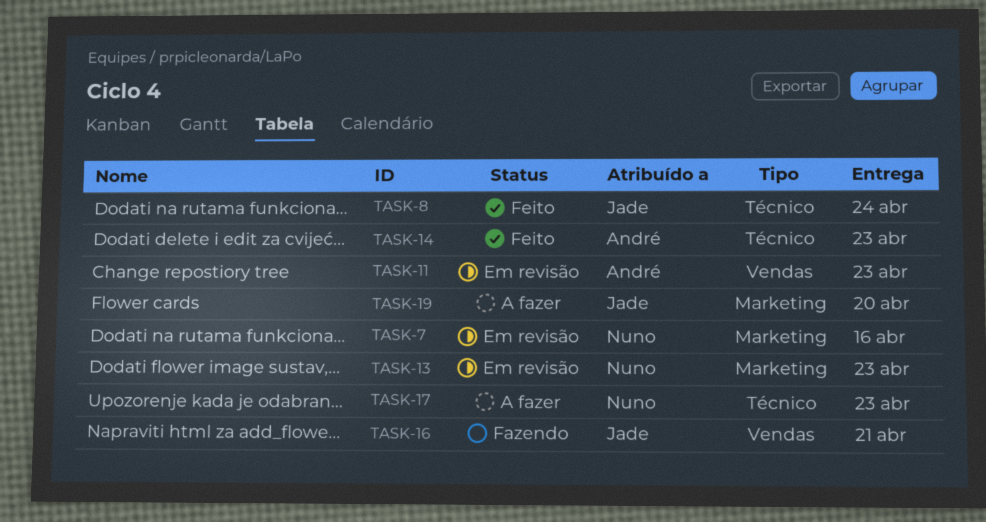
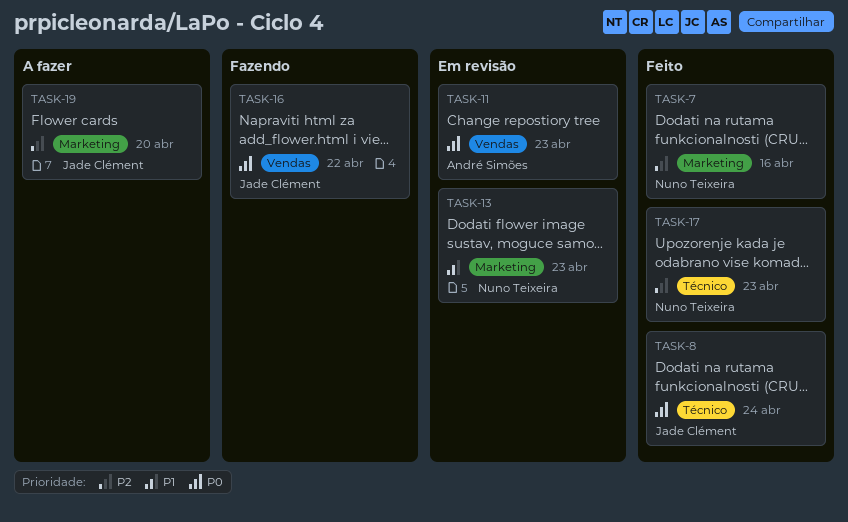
TASK-7, status: Em revisão -> Feito
TASK-14: present -> none
TASK-16, due: Apr 21 -> Apr 22
TASK-17, status: A fazer -> Feito

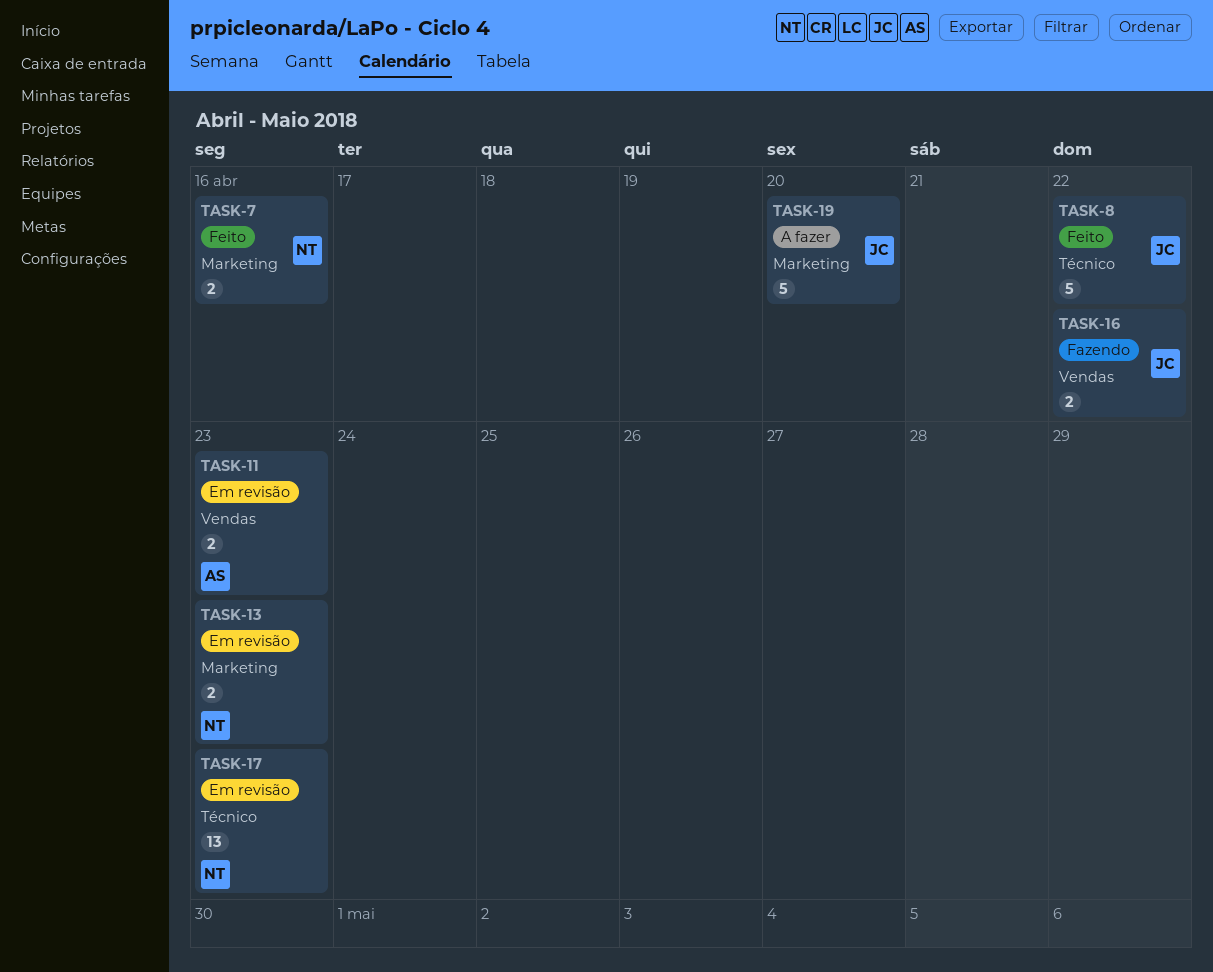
TASK-8, due: Apr 24 -> Apr 22
TASK-17, status: Feito -> Em revisão

